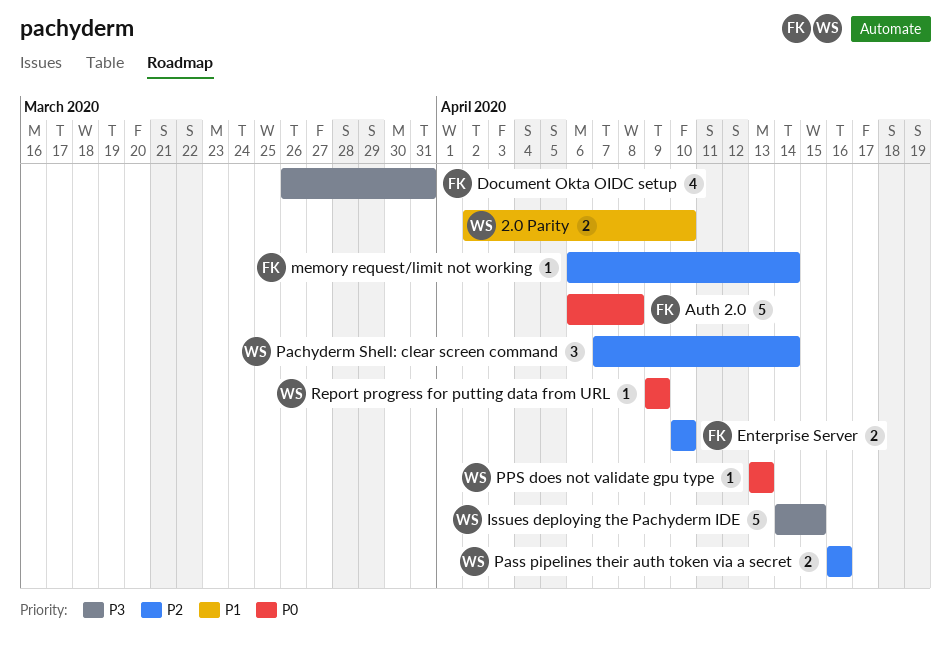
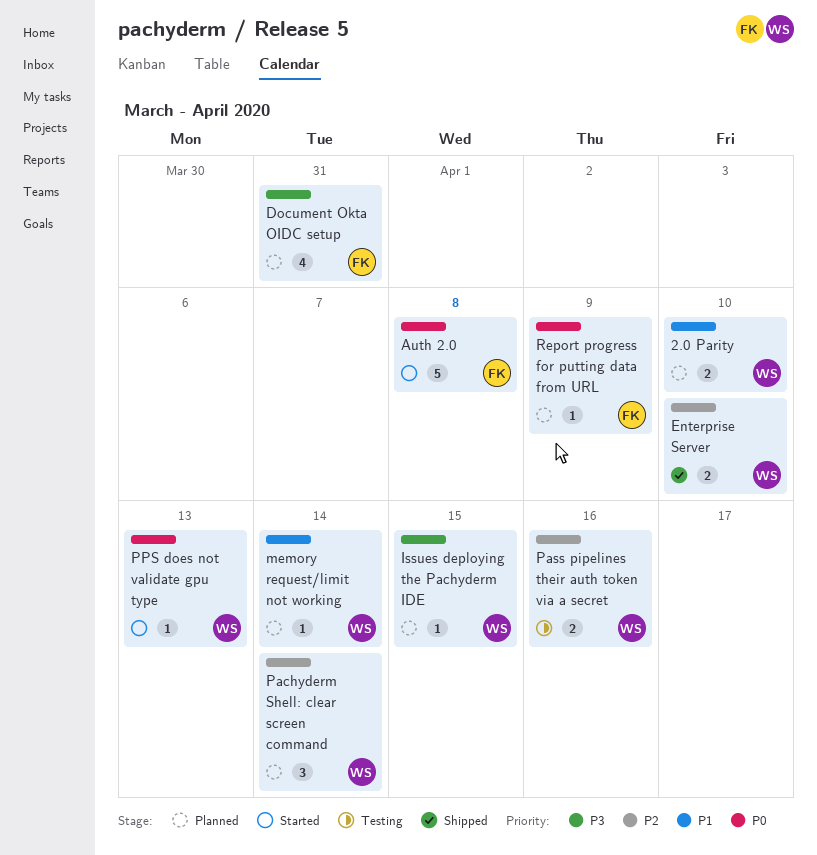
Enterprise Server, owner: FK -> WS
Issues deploying the Pachyderm IDE, estimate: 5 -> 1
memory request/limit not working, owner: FK -> WS
memory request/limit not working, priority: P2 -> P1
Report progress for putting data from URL, owner: WS -> FK

